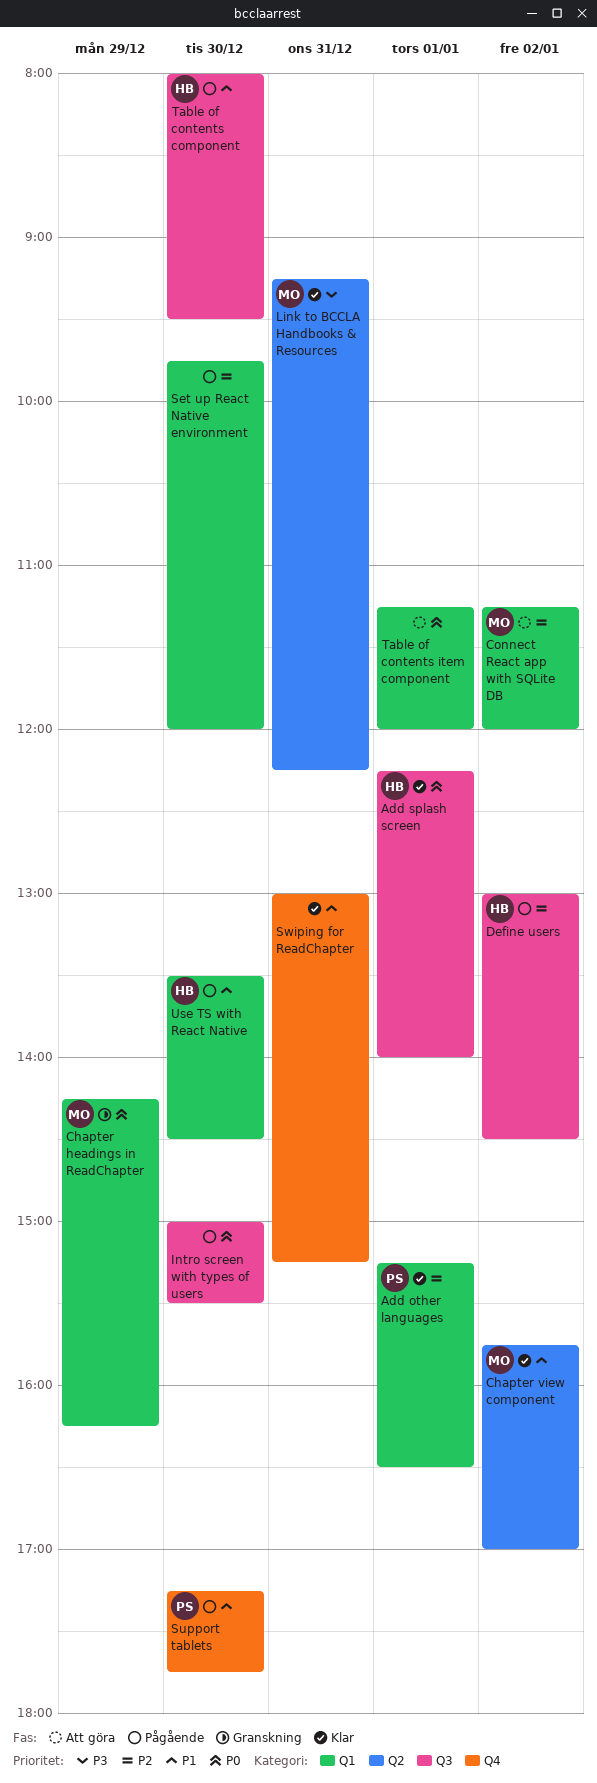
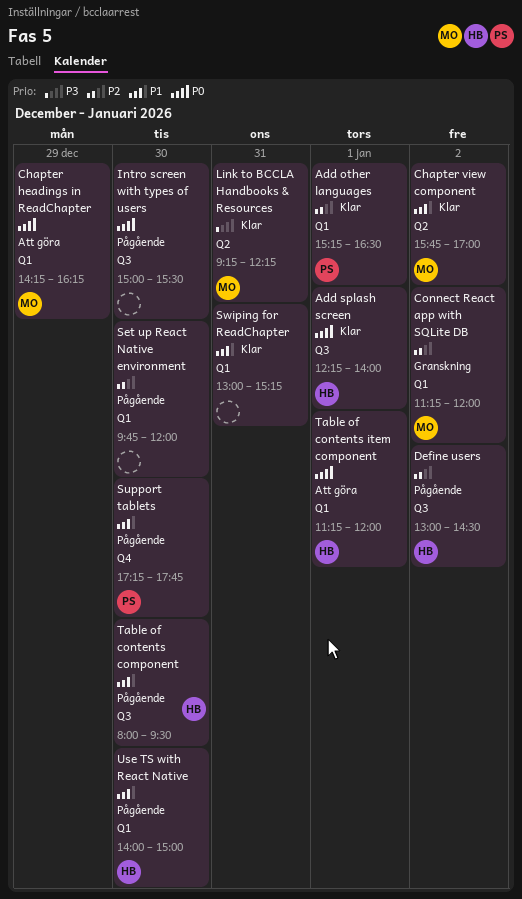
Chapter headings in ReadChapter, status: Granskning -> Att göra
Connect React app with SQLite DB, status: Att göra -> Granskning
Swiping for ReadChapter, label: Q4 -> Q1
Table of contents item component, owner: none -> HB
Use TS with React Native, begins: 13:30 -> 14:00
Use TS with React Native, ends: 14:30 -> 15:00

